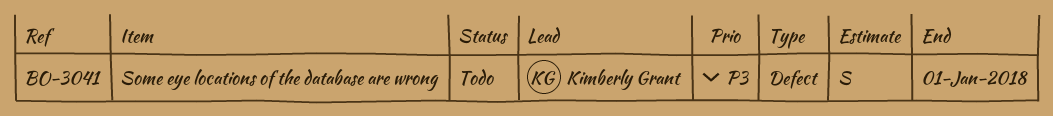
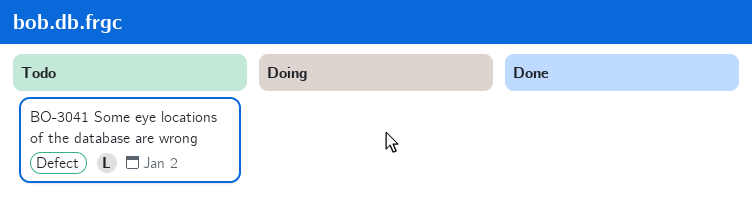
BO-3041, estimate: S -> L
BO-3041, due: Jan 1 -> Jan 2

